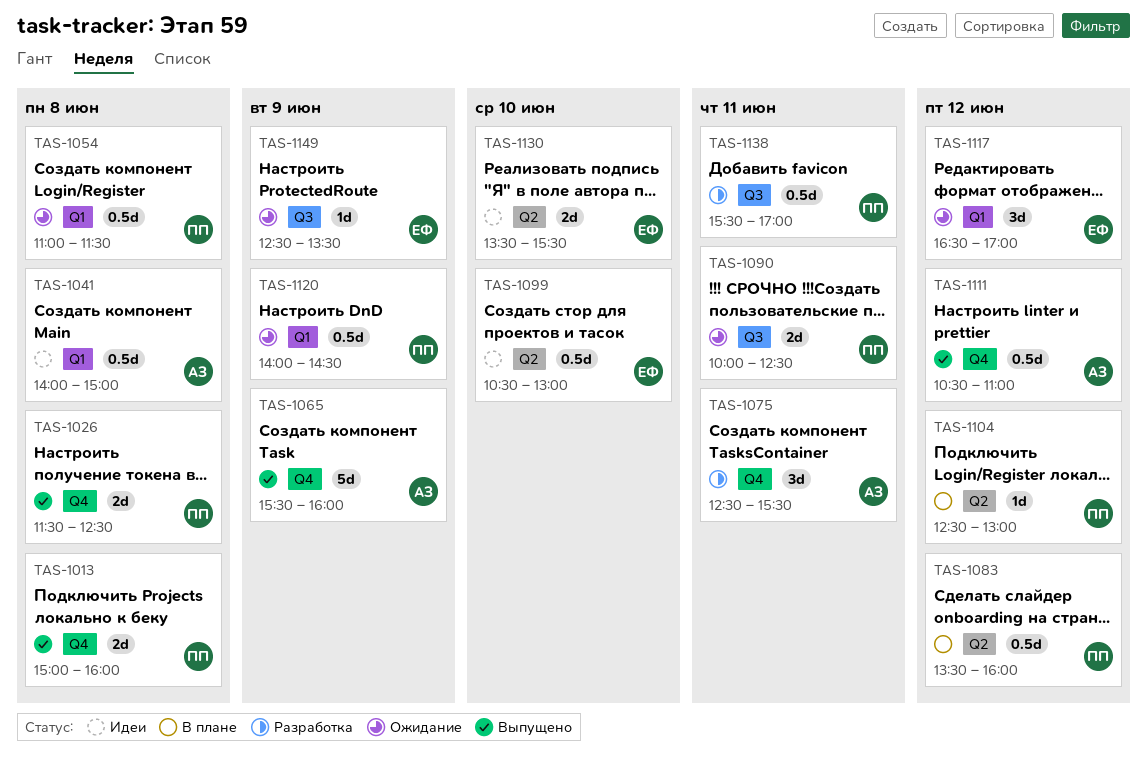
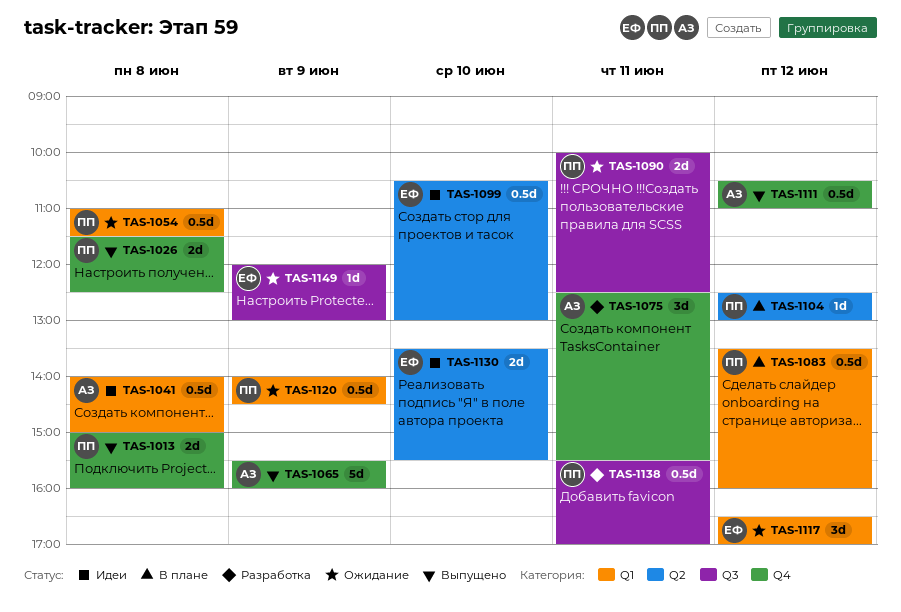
TAS-1083, label: Q2 -> Q1
TAS-1149, begins: 12:30 -> 12:00
TAS-1149, ends: 13:30 -> 13:00

